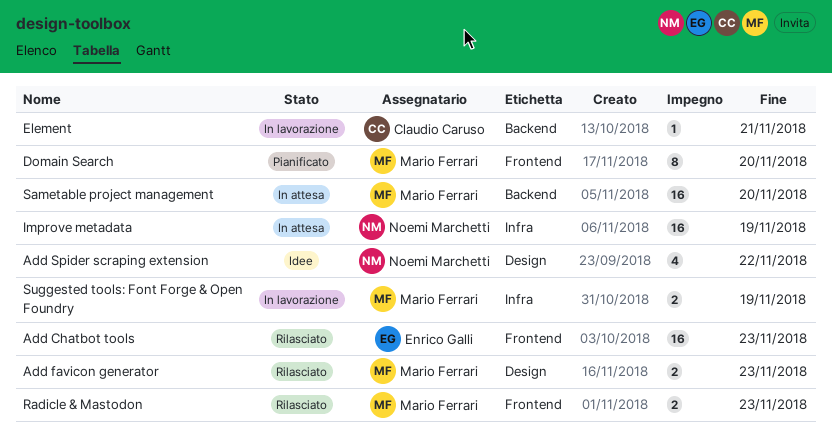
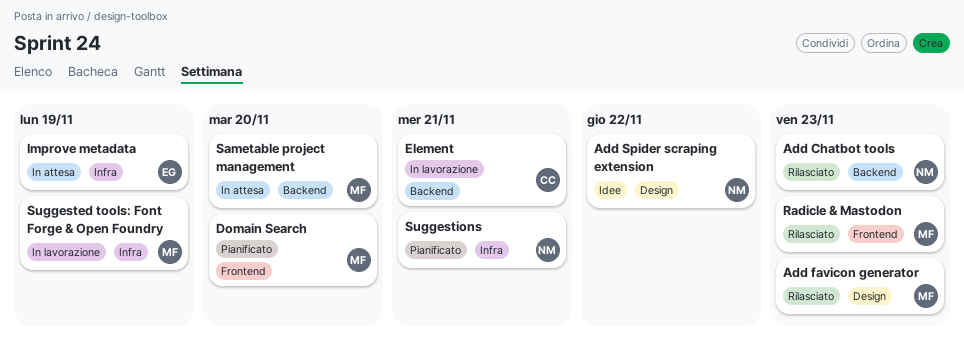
Add Chatbot tools, owner: Enrico Galli -> Noemi Marchetti
Add Chatbot tools, label: Frontend -> Backend
Improve metadata, owner: Noemi Marchetti -> Enrico Galli
Suggestions: none -> present

